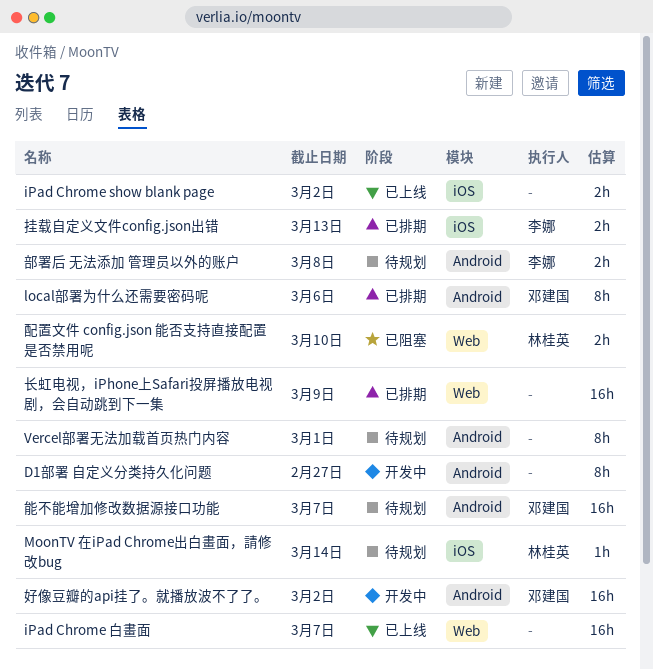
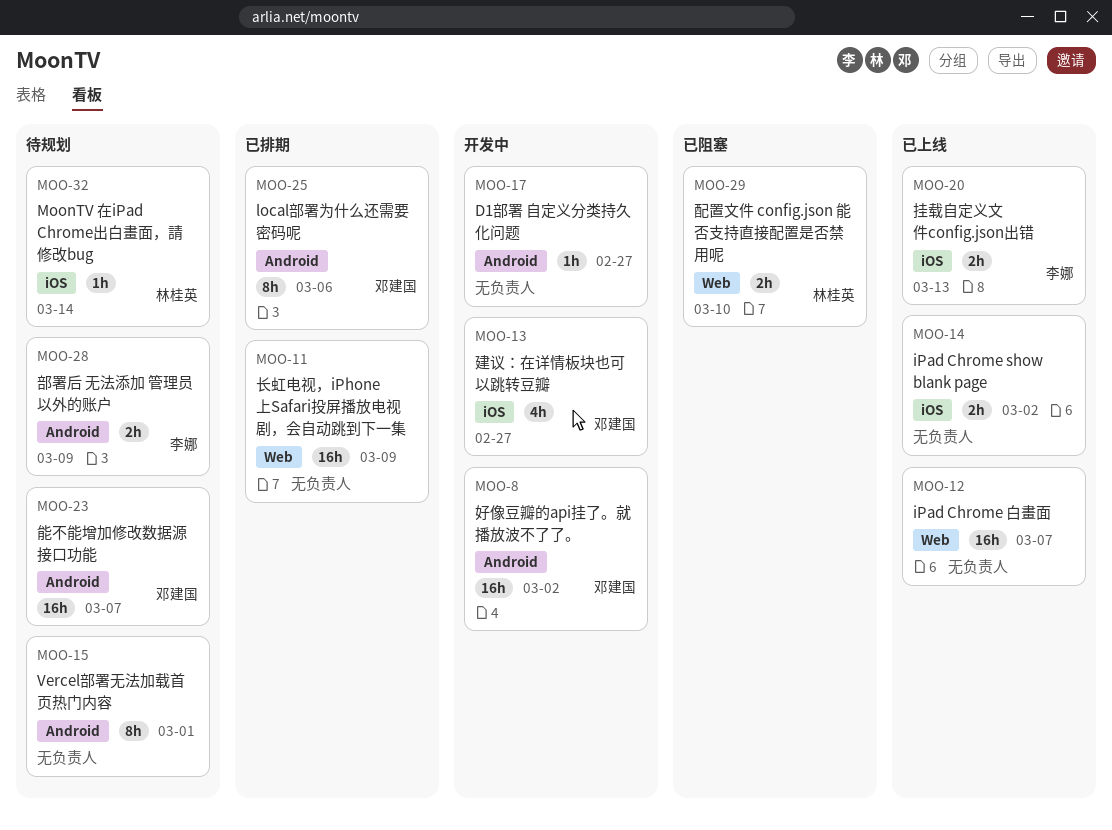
D1部署 自定义分类持久化问题, estimate: 8h -> 1h
建议：在详情板块也可以跳转豆瓣: none -> present
挂载自定义文件config.json出错, status: 已排期 -> 已上线
部署后 无法添加 管理员以外的账户, due: Mar 8 -> Mar 9

